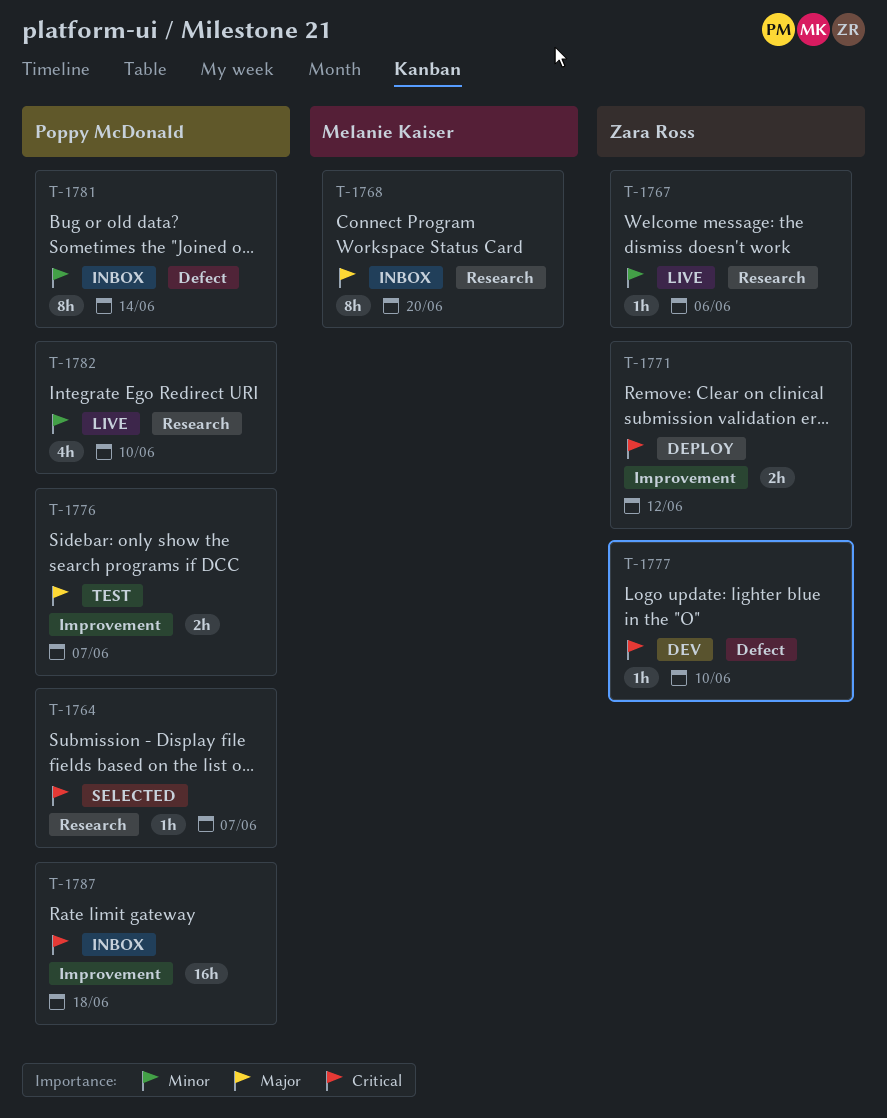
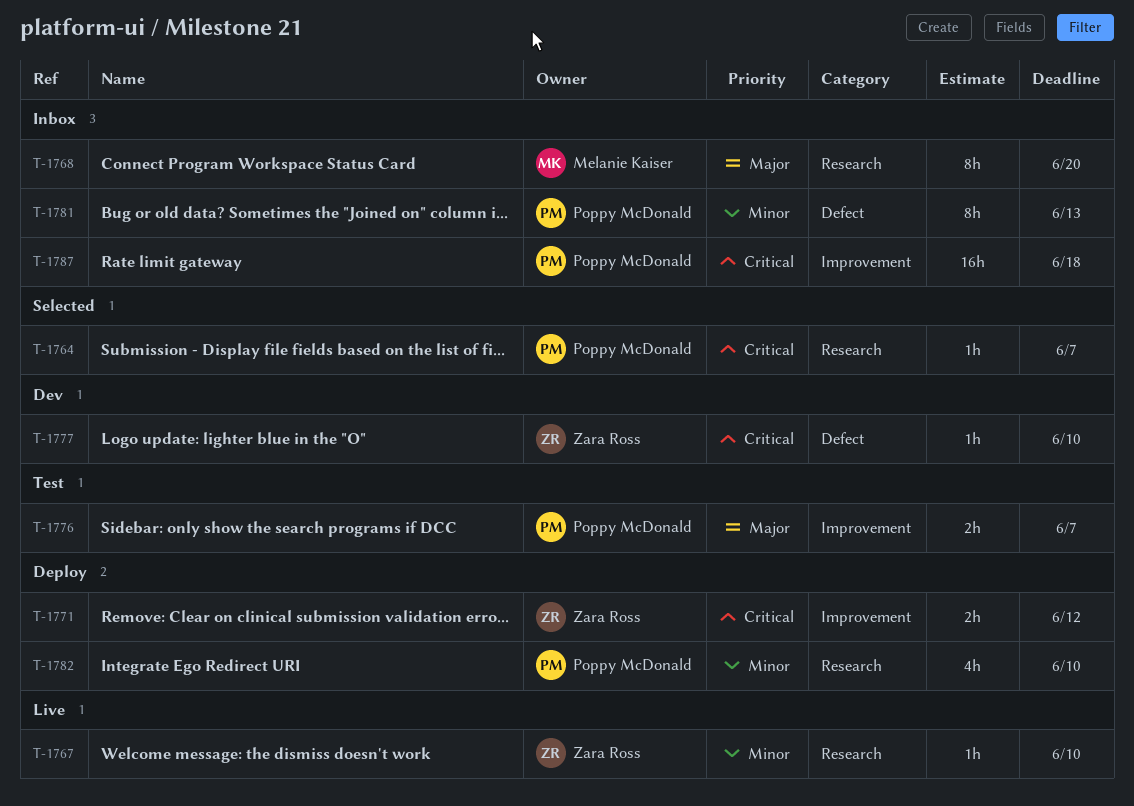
T-1767, due: Jun 6 -> Jun 10
T-1781, due: Jun 14 -> Jun 13
T-1782, status: Live -> Deploy

